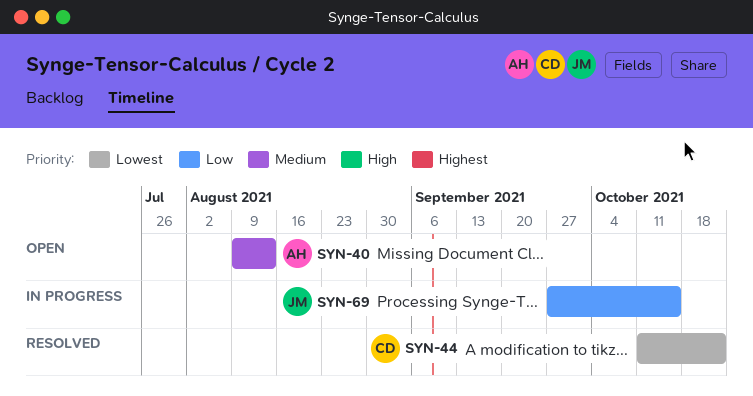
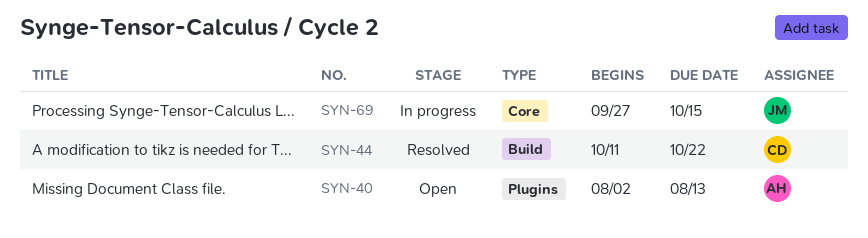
SYN-40, start: Aug 9 -> Aug 2

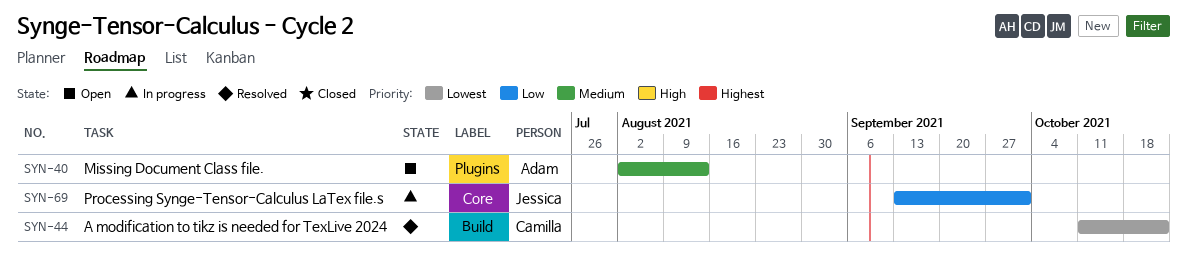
SYN-69, start: Sep 27 -> Sep 13
SYN-69, due: Oct 15 -> Oct 1

